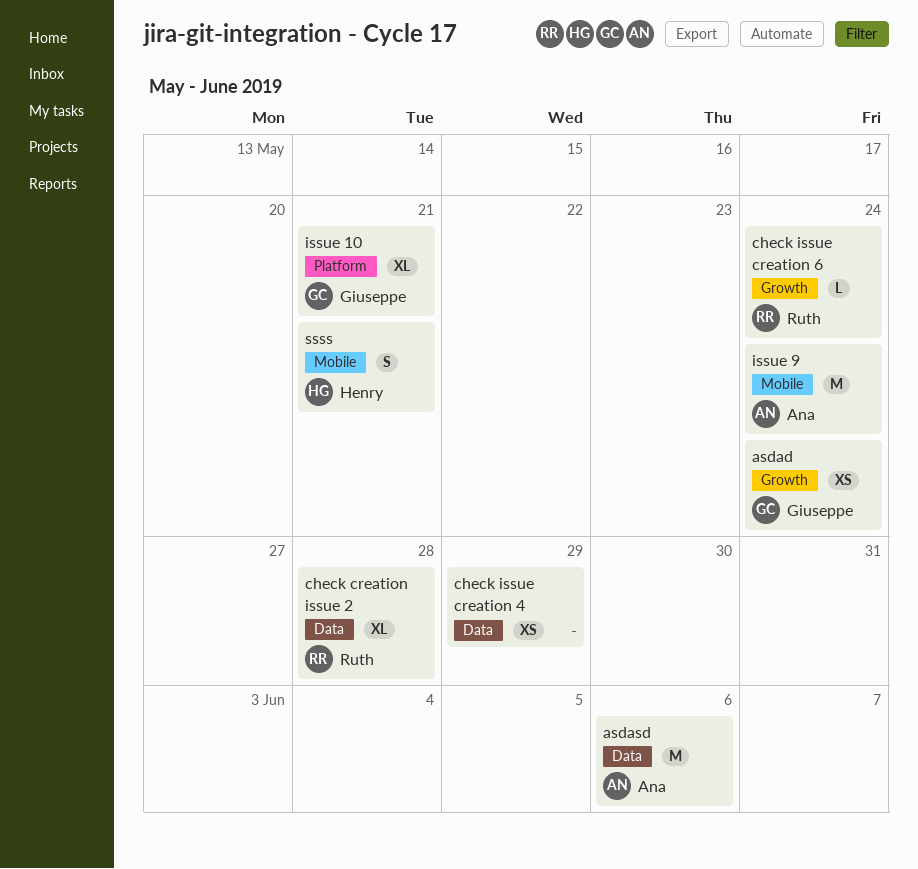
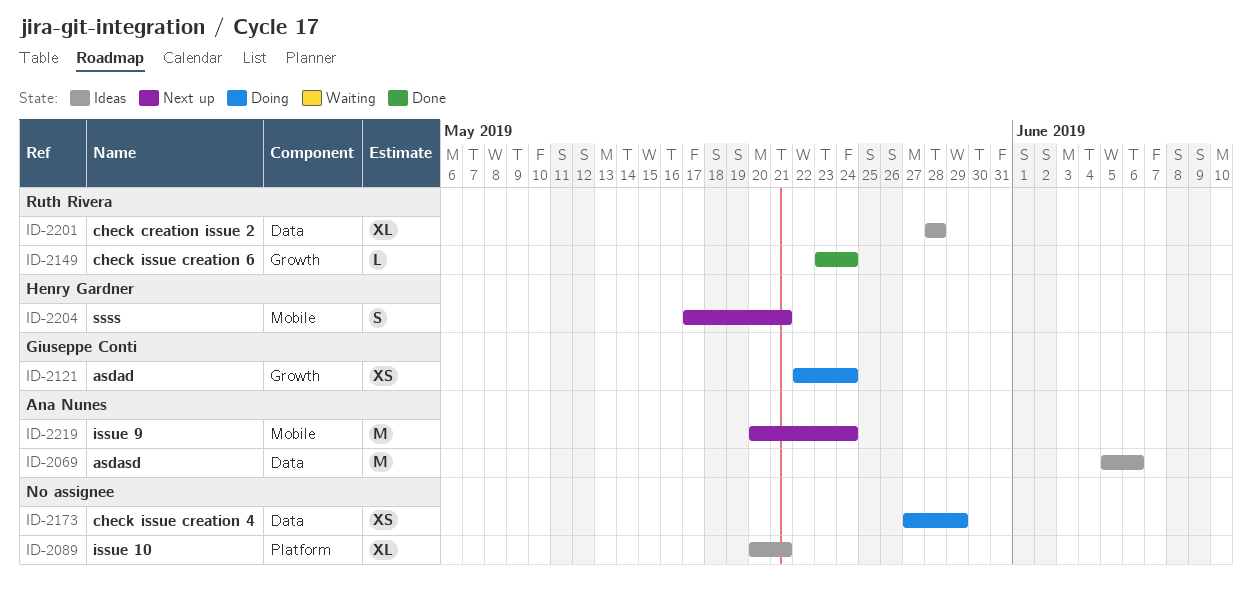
issue 10, owner: Giuseppe Conti -> none

